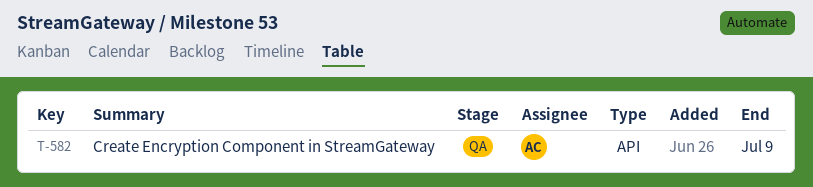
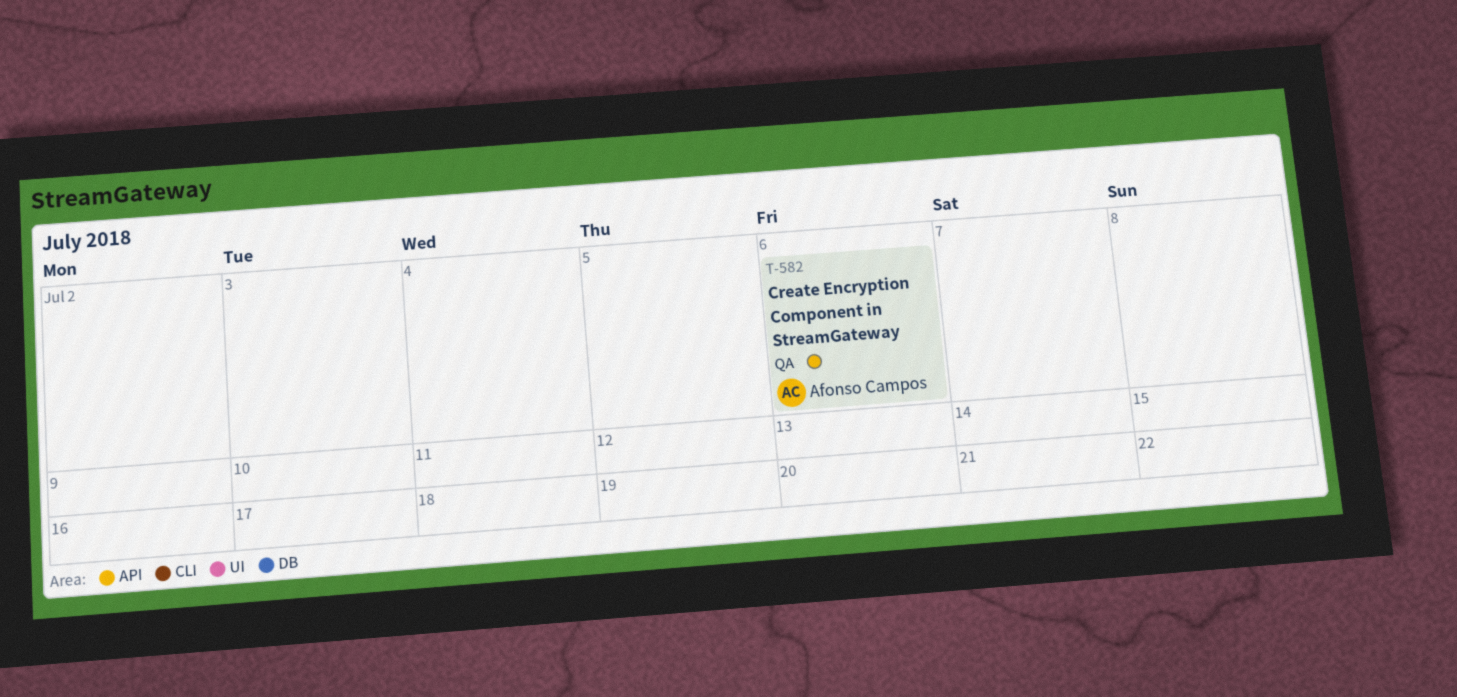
T-582, due: Jul 9 -> Jul 6

